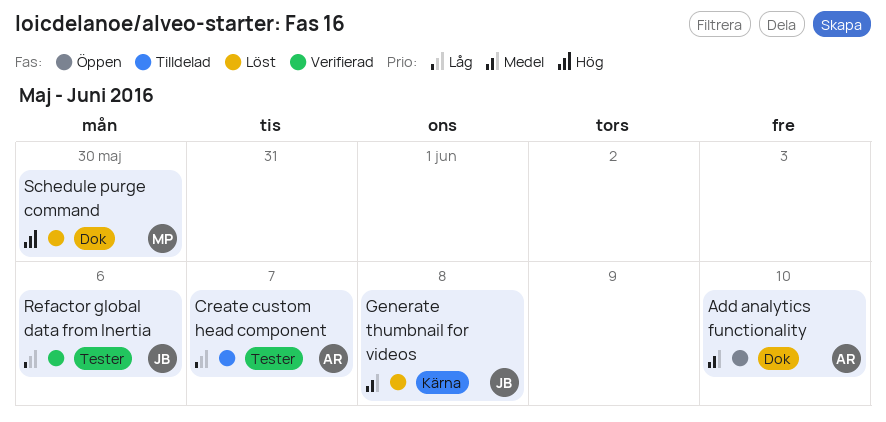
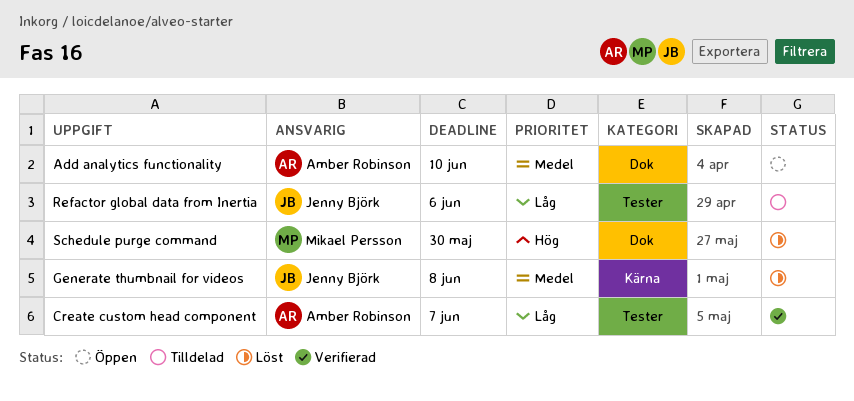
Create custom head component, status: Tilldelad -> Verifierad
Refactor global data from Inertia, status: Verifierad -> Tilldelad

